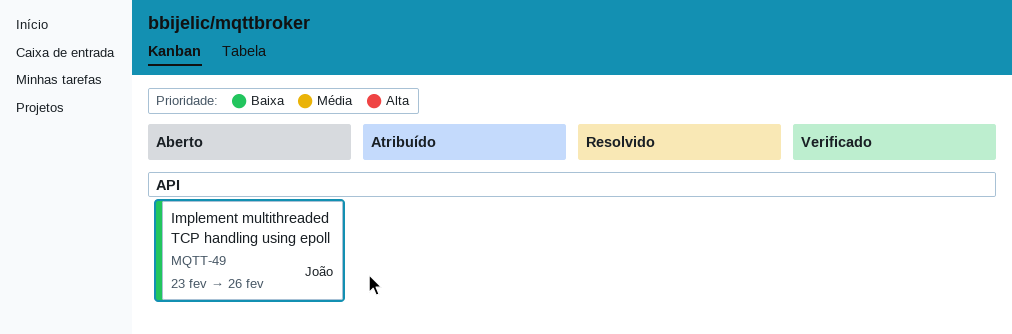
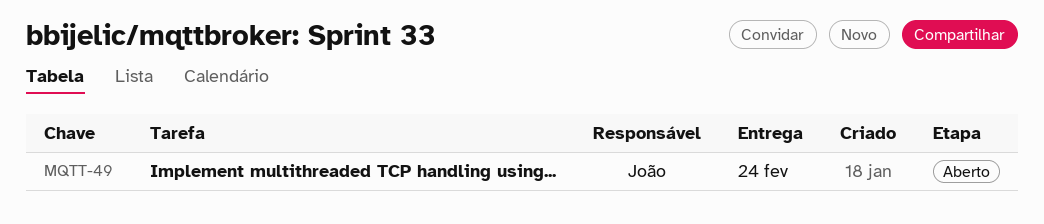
MQTT-49, due: Feb 26 -> Feb 24

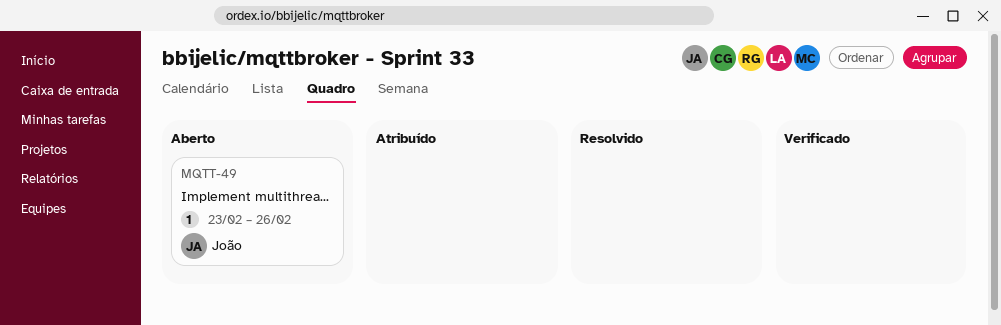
MQTT-49, due: Feb 24 -> Feb 26

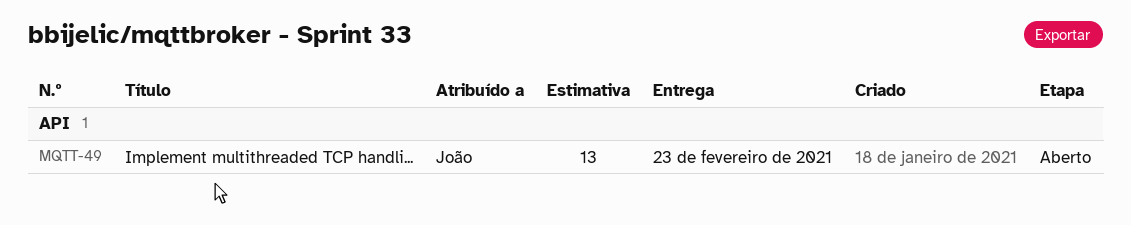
MQTT-49, estimate: 1 -> 13
MQTT-49, due: Feb 26 -> Feb 23

